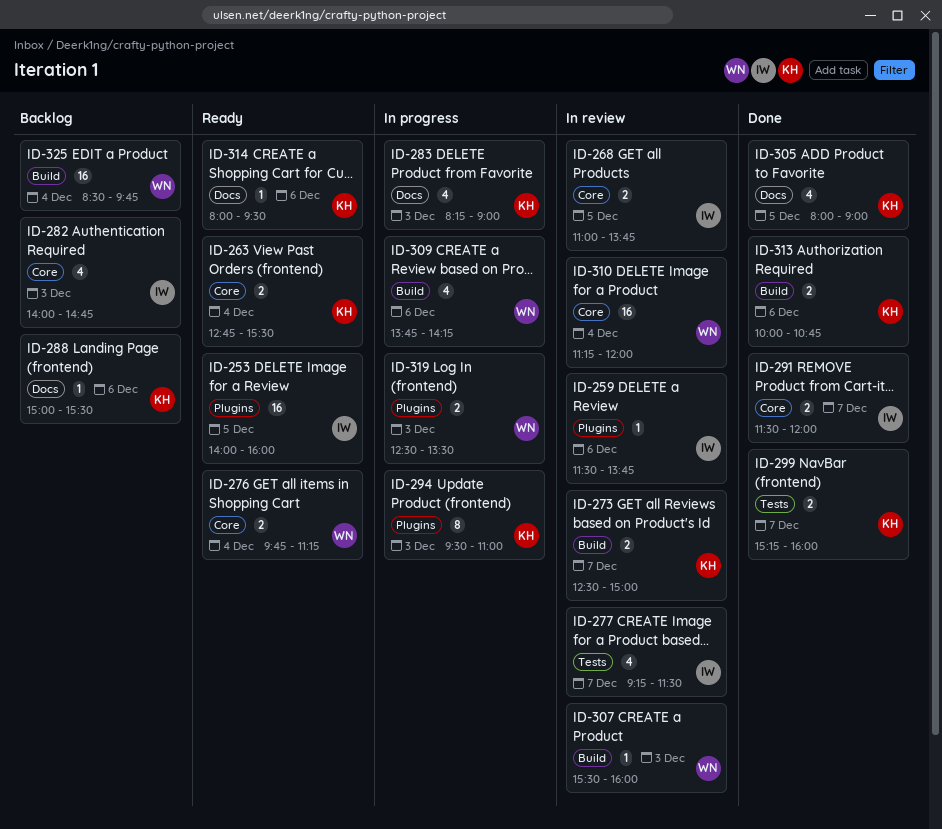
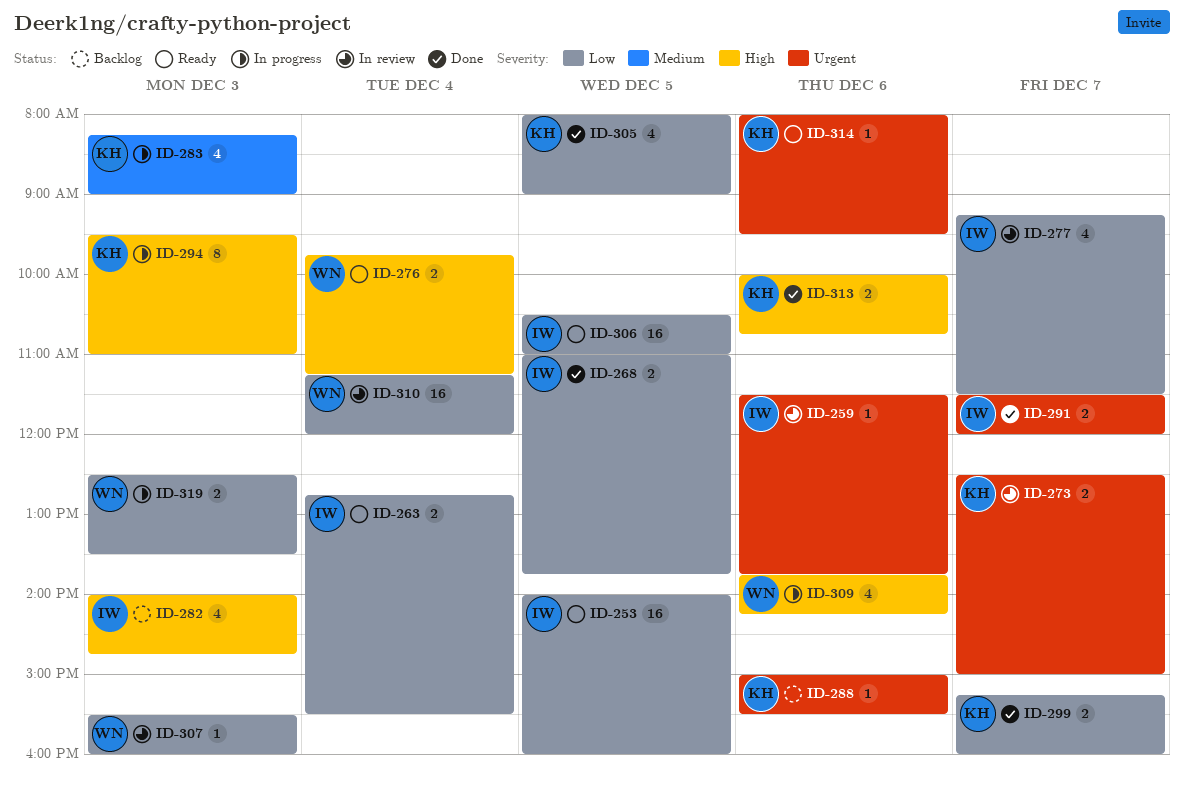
ID-263, owner: KH -> IW
ID-268, status: In review -> Done
ID-306: none -> present
ID-325: present -> none

